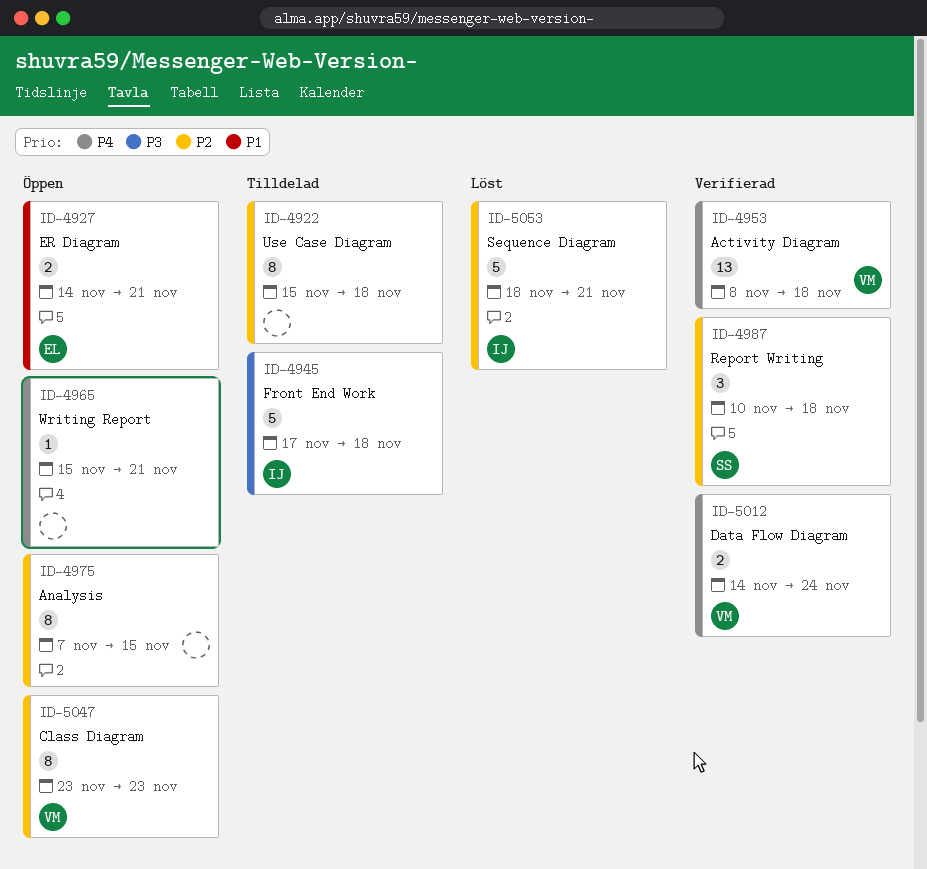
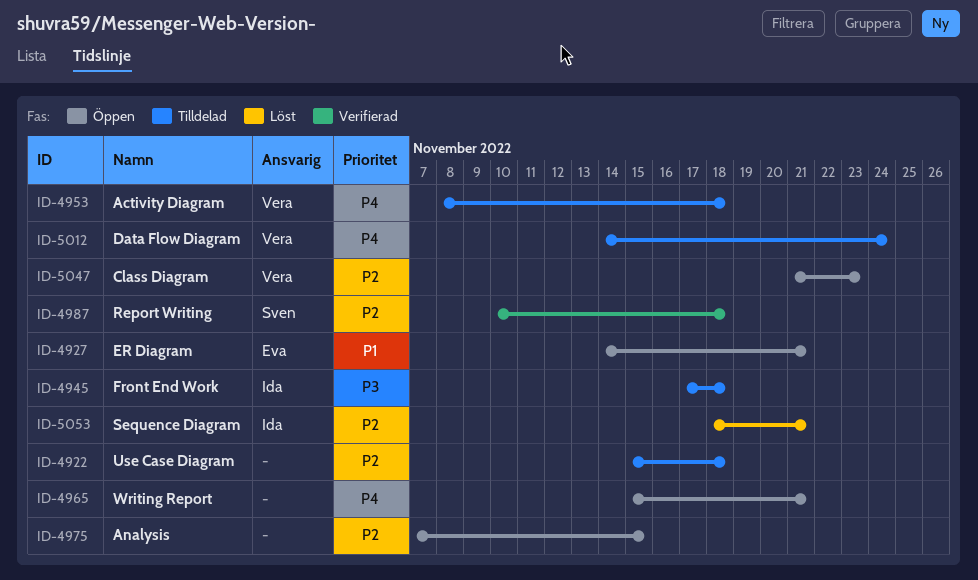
ID-4953, status: Verifierad -> Tilldelad
ID-5012, status: Verifierad -> Tilldelad
ID-5047, start: Nov 23 -> Nov 21

